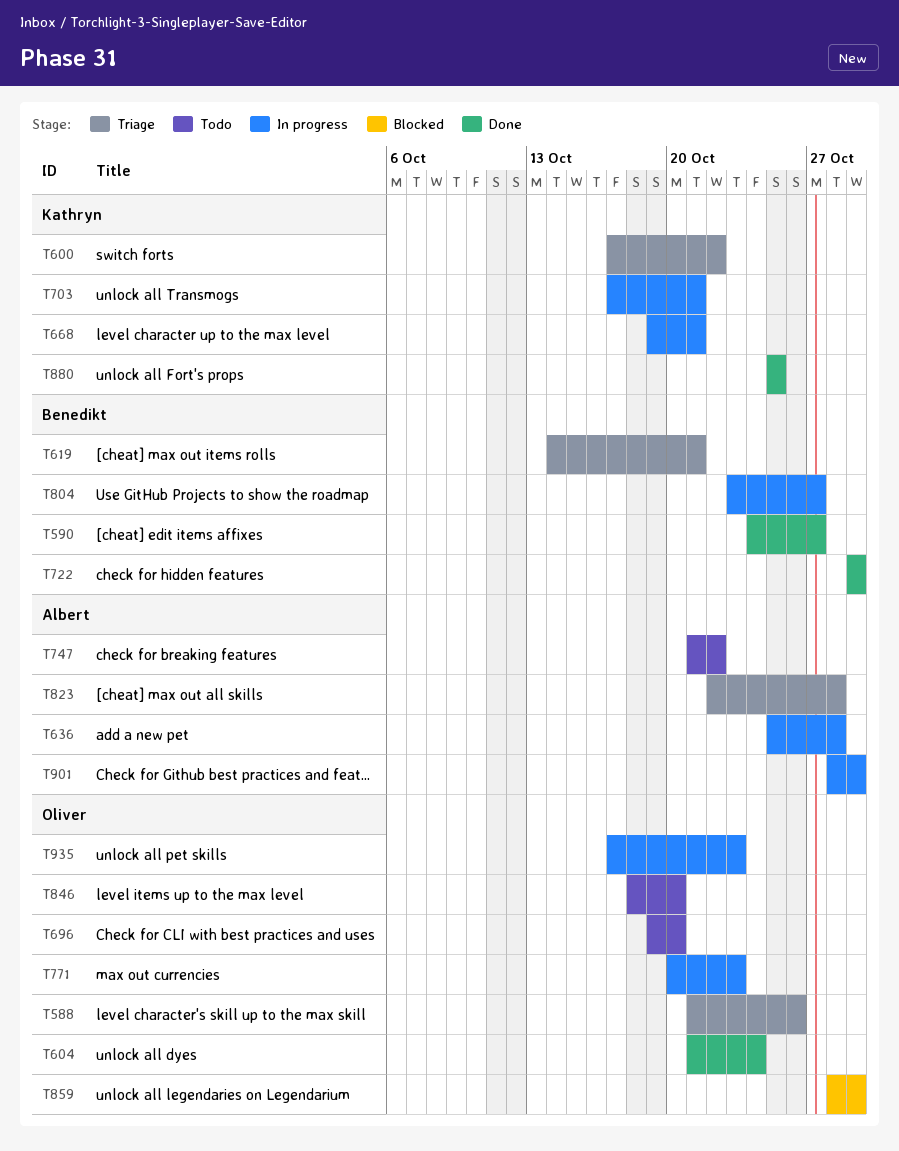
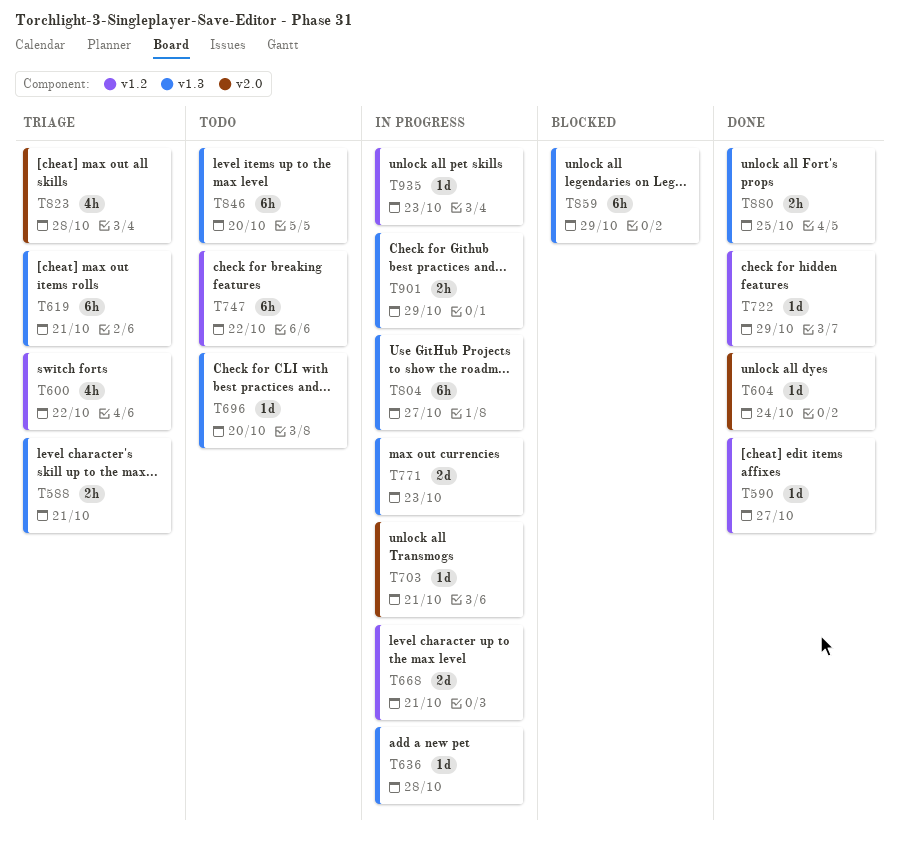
T588, due: Oct 26 -> Oct 21

